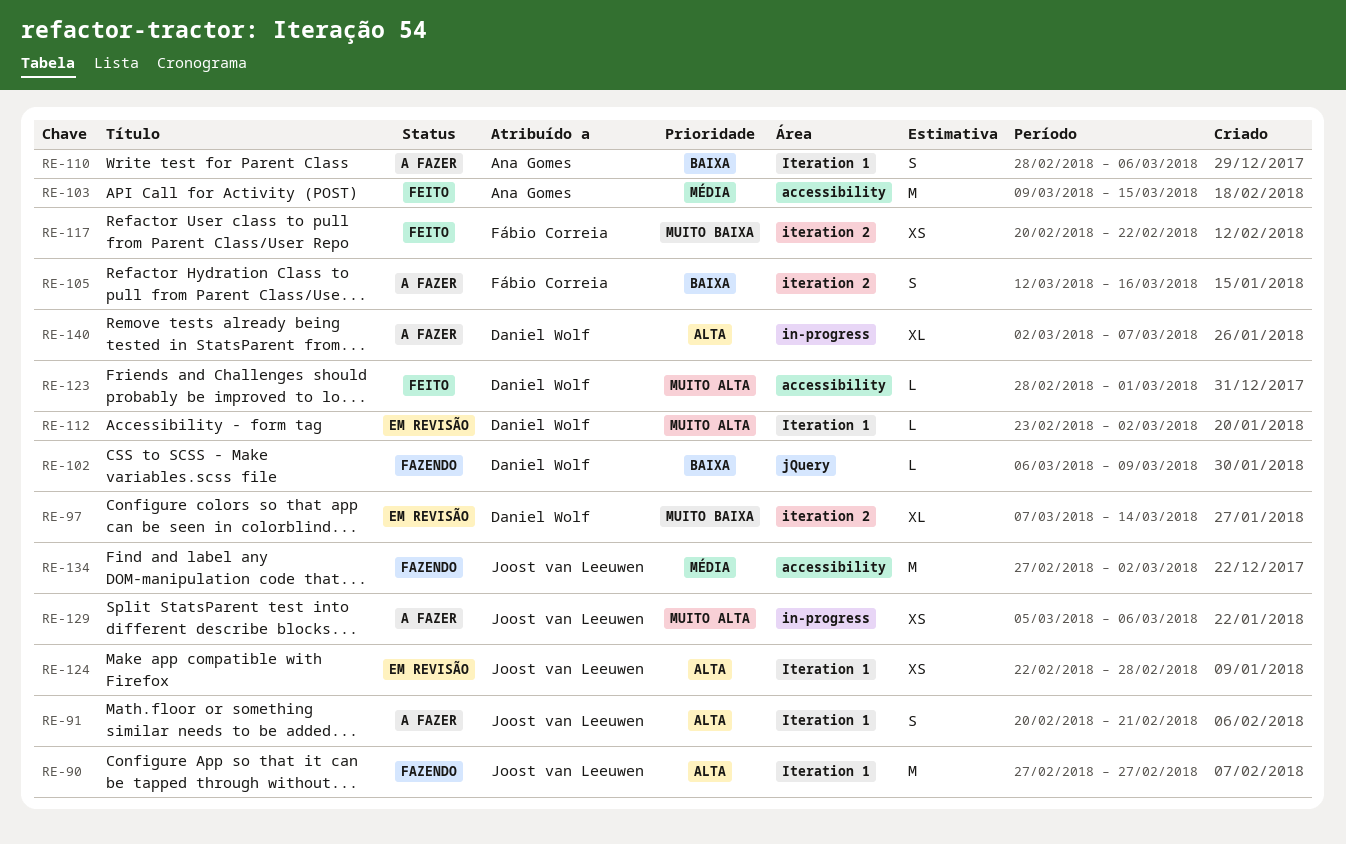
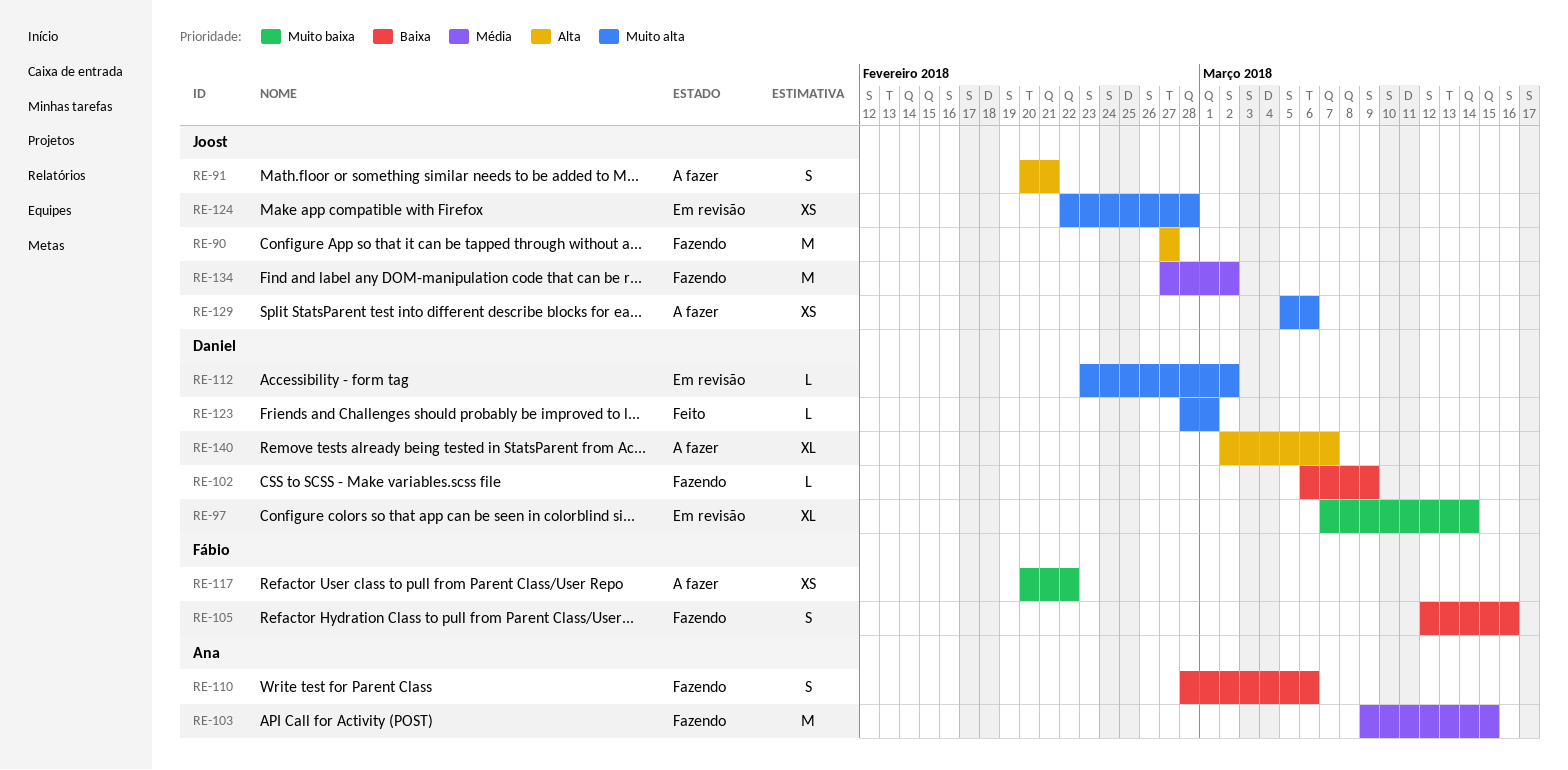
RE-103, status: Feito -> Fazendo
RE-105, status: A fazer -> Fazendo
RE-110, status: A fazer -> Fazendo
RE-117, status: Feito -> A fazer
RE-124, priority: Alta -> Muito alta

